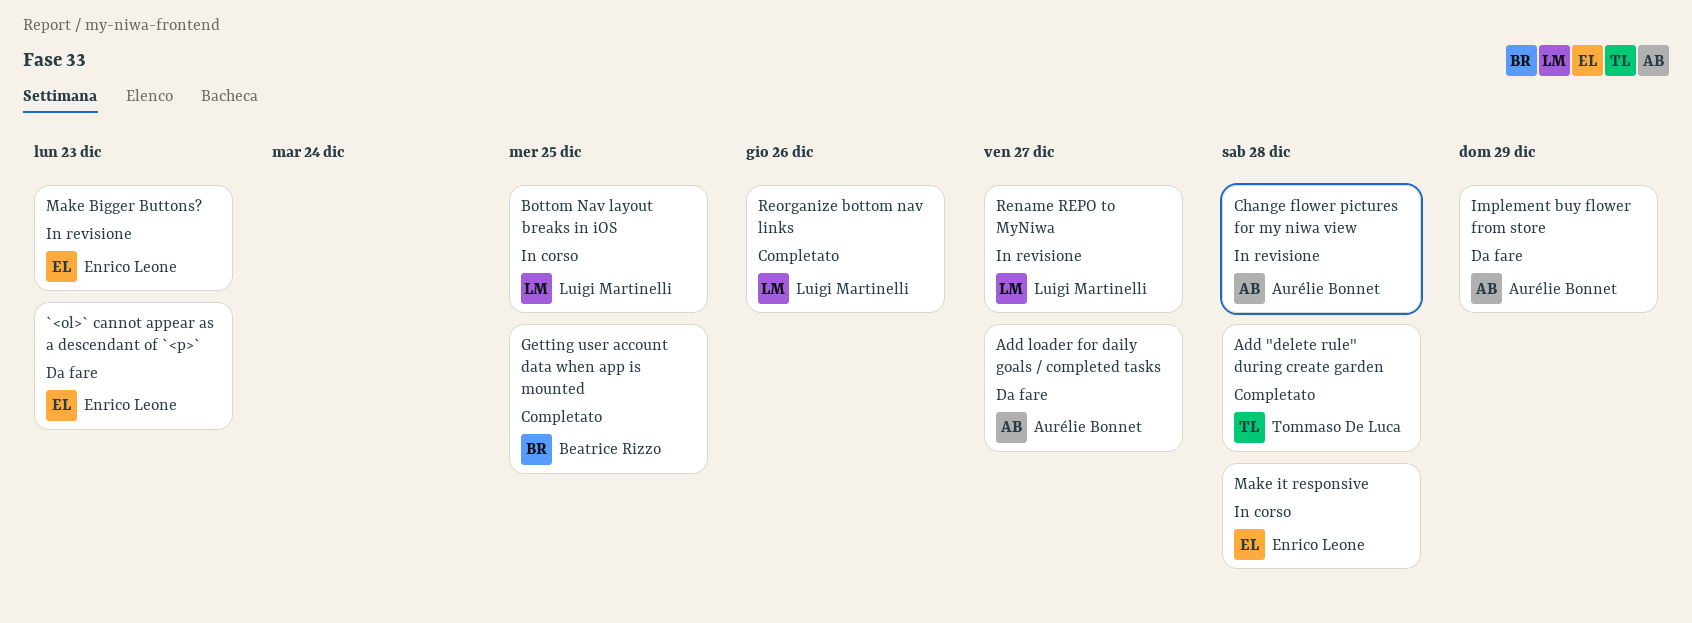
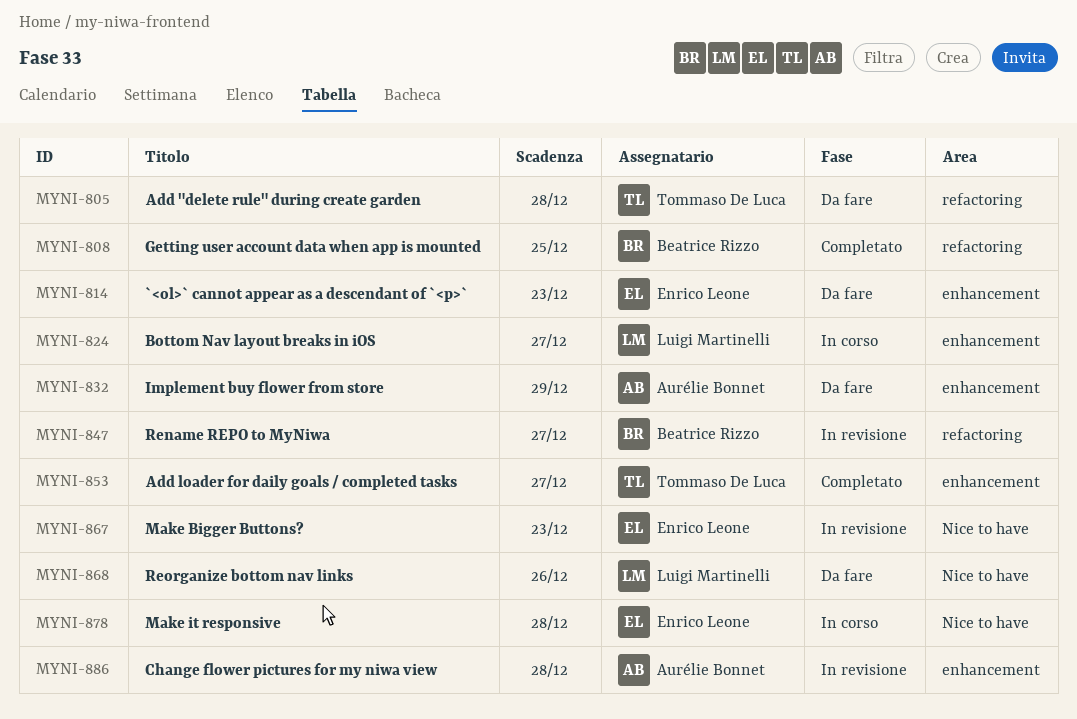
Add "delete rule" during create garden, status: Completato -> Da fare
Add loader for daily goals / completed tasks, status: Da fare -> Completato
Add loader for daily goals / completed tasks, owner: Aurélie Bonnet -> Tommaso De Luca
Bottom Nav layout breaks in iOS, due: Dec 25 -> Dec 27
Rename REPO to MyNiwa, owner: Luigi Martinelli -> Beatrice Rizzo
Reorganize bottom nav links, status: Completato -> Da fare

